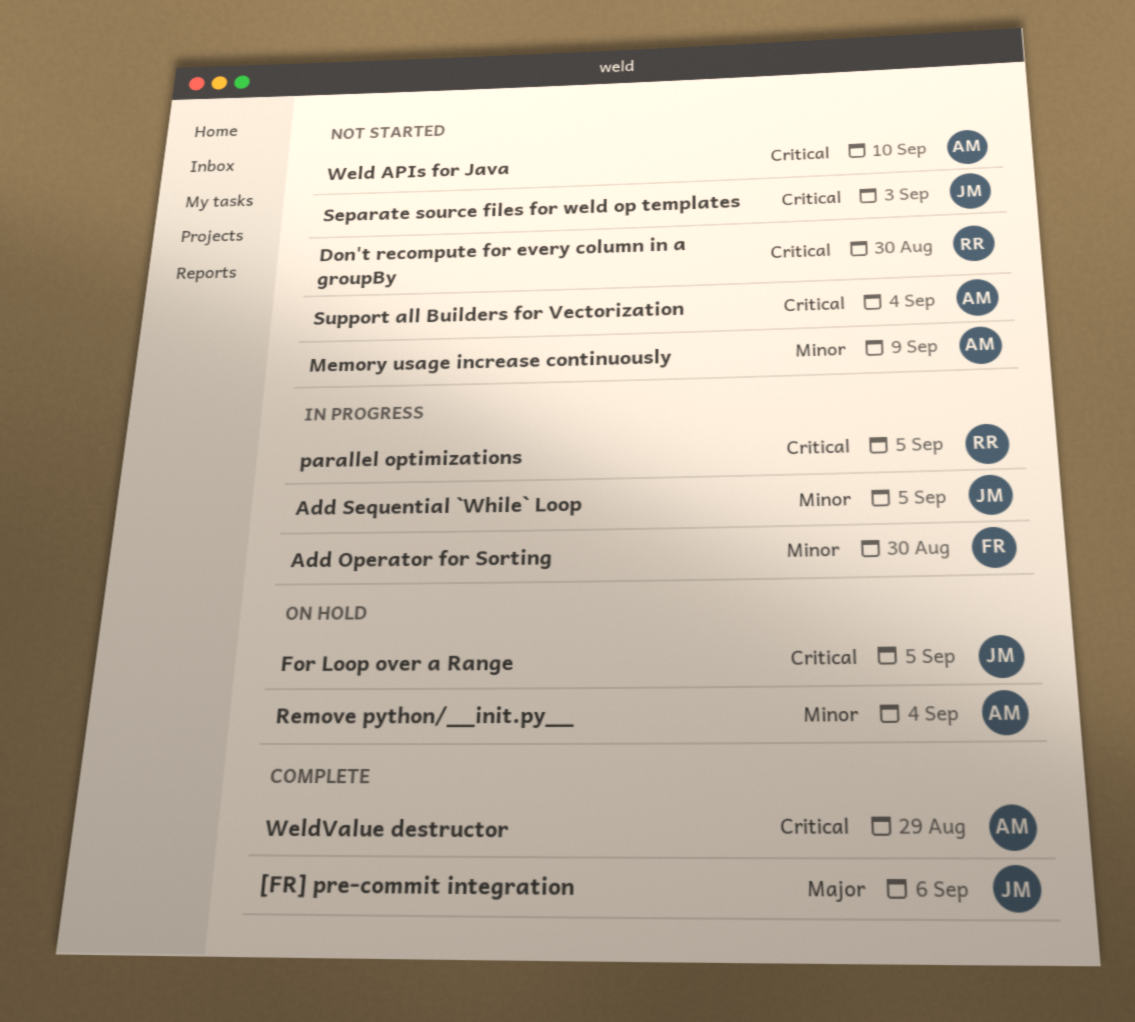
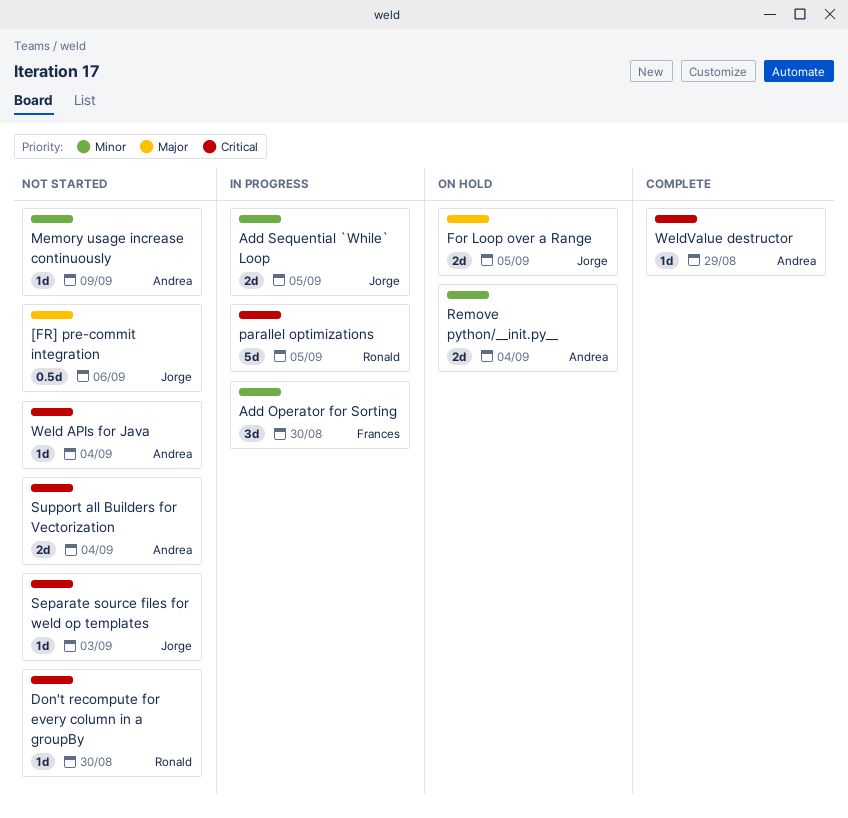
[FR] pre-commit integration, status: Complete -> Not started
For Loop over a Range, priority: Critical -> Major
Weld APIs for Java, due: Sep 10 -> Sep 4

